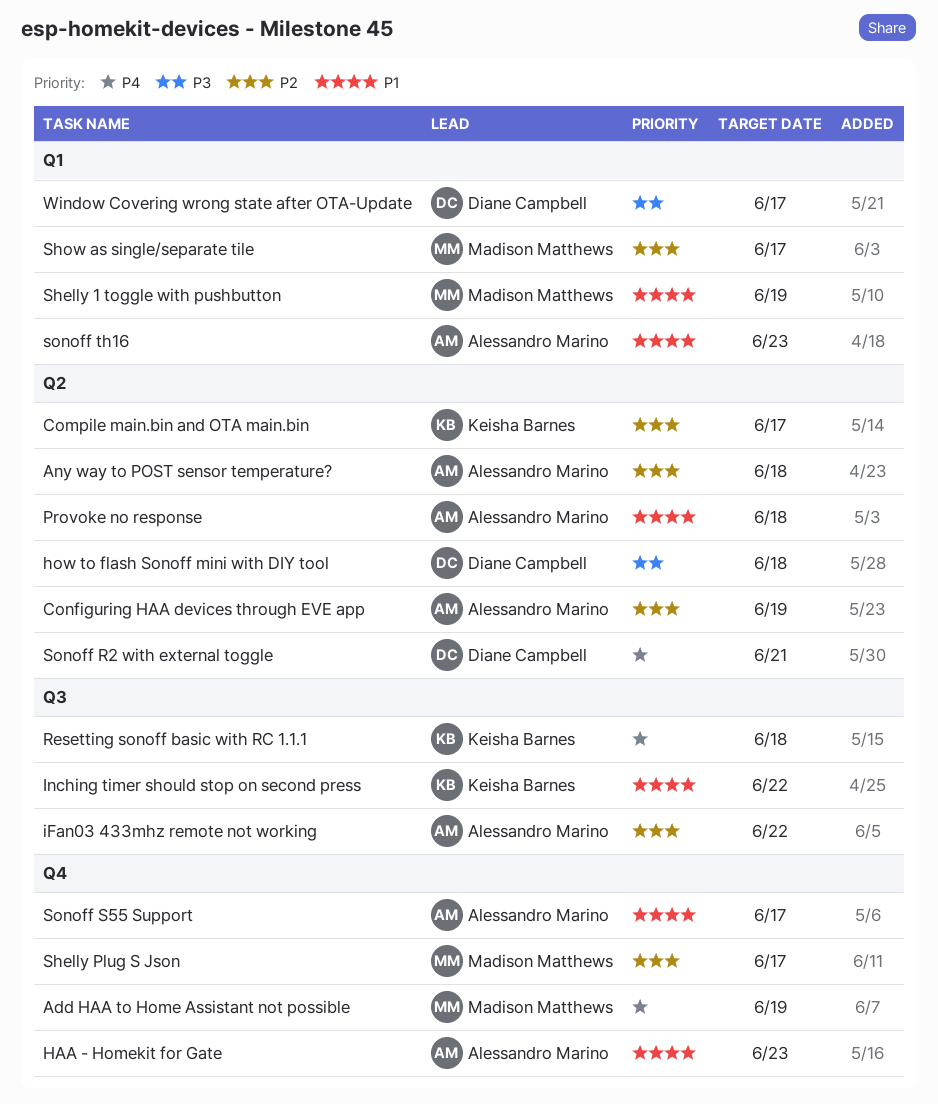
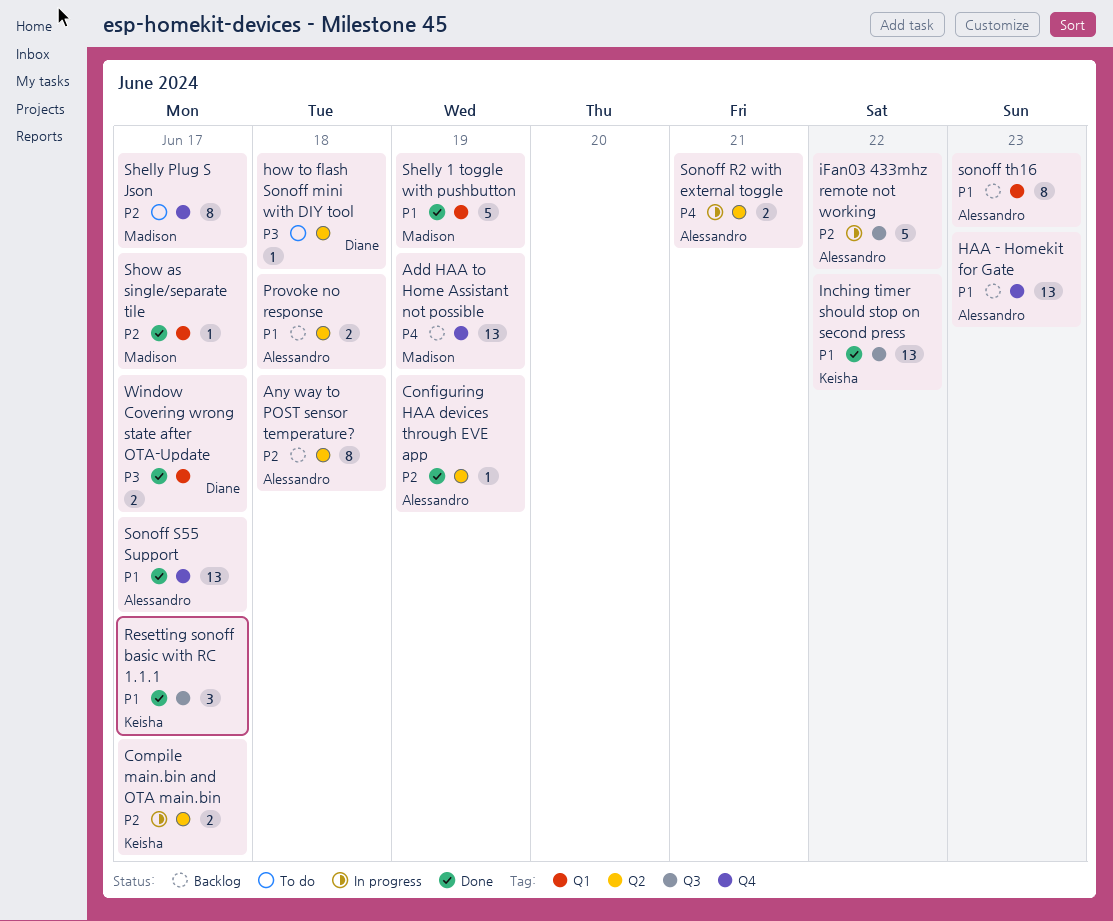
Resetting sonoff basic with RC 1.1.1, priority: P4 -> P1
Resetting sonoff basic with RC 1.1.1, due: Jun 18 -> Jun 17
Sonoff R2 with external toggle, owner: Diane Campbell -> Alessandro Marino

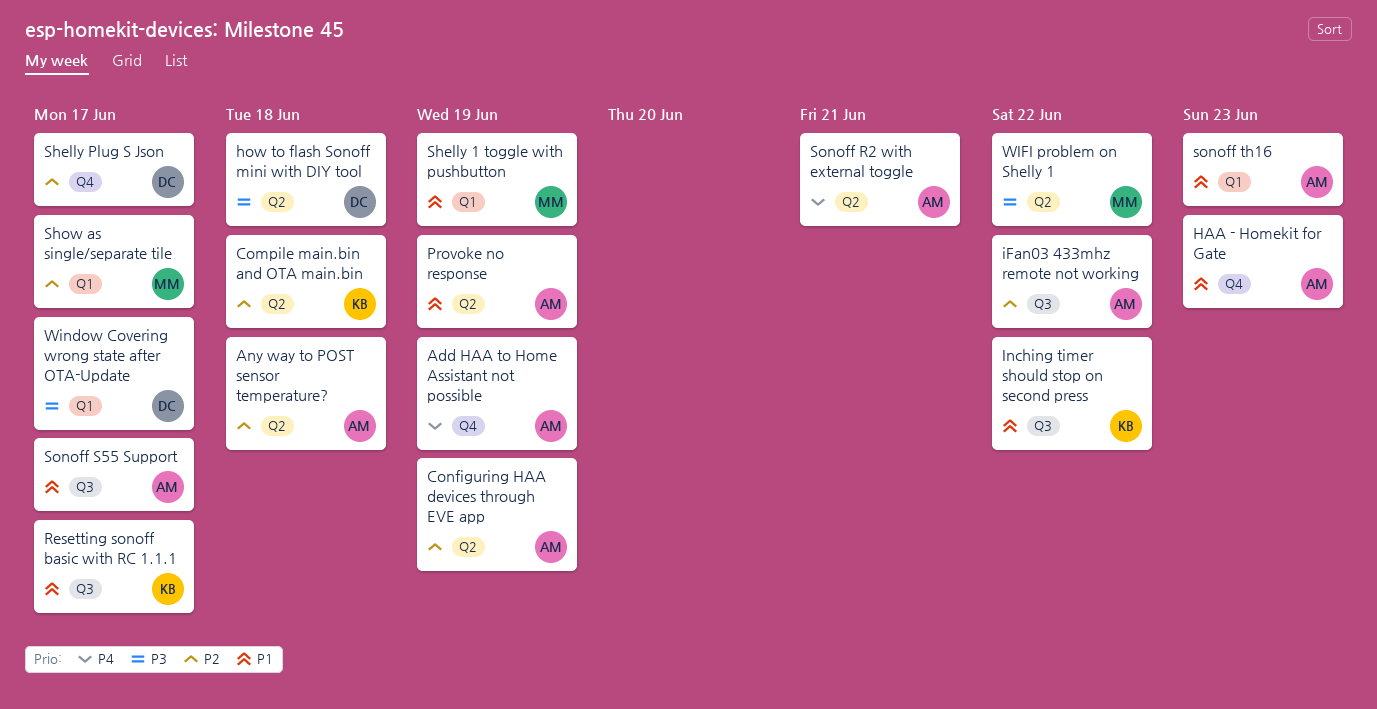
Add HAA to Home Assistant not possible, owner: Madison -> Alessandro
Compile main.bin and OTA main.bin, due: Jun 17 -> Jun 18
Provoke no response, due: Jun 18 -> Jun 19
Shelly Plug S Json, owner: Madison -> Diane
Sonoff S55 Support, label: Q4 -> Q3
WIFI problem on Shelly 1: none -> present

